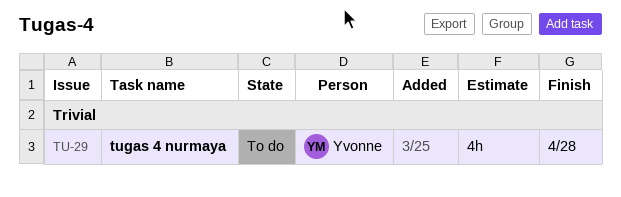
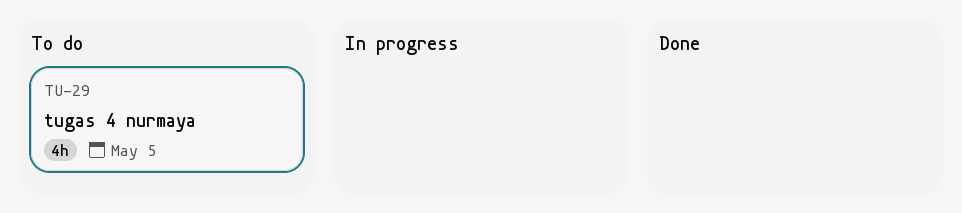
TU-29, due: Apr 28 -> May 5

